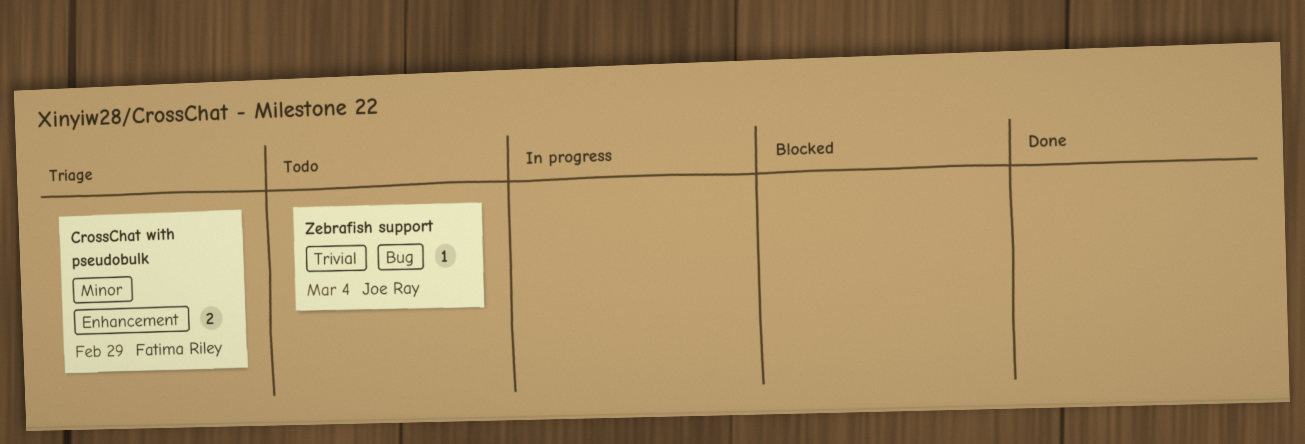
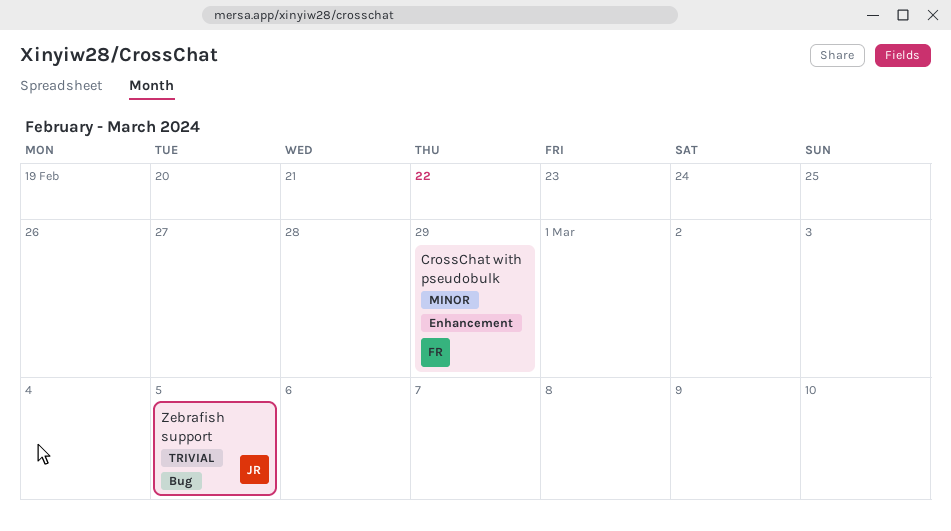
Zebrafish support, due: Mar 4 -> Mar 5

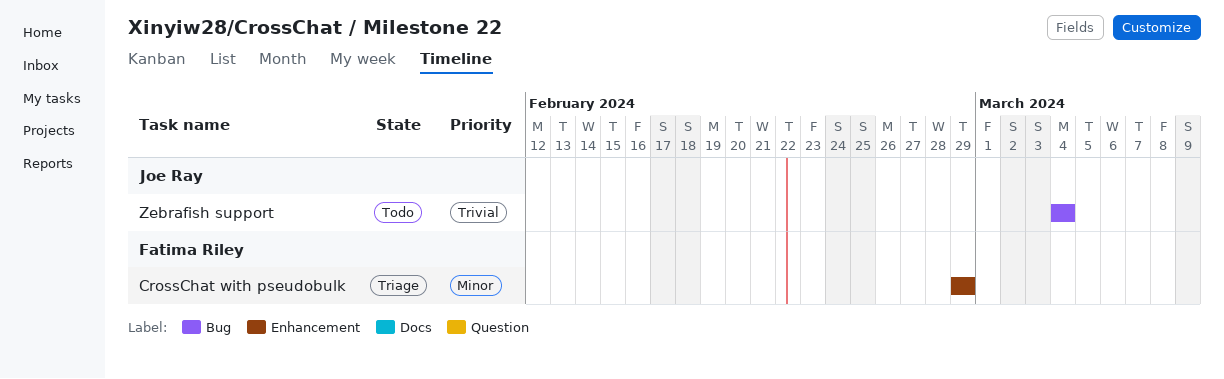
Zebrafish support, due: Mar 5 -> Mar 4

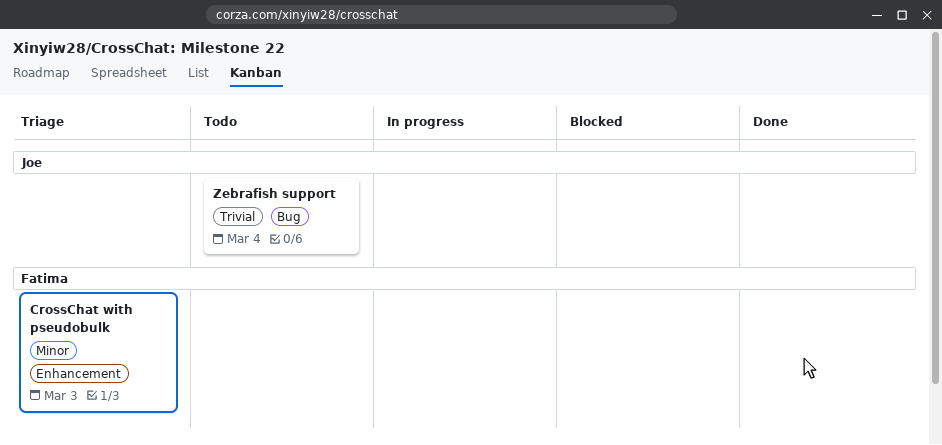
CrossChat with pseudobulk, due: Feb 29 -> Mar 3

